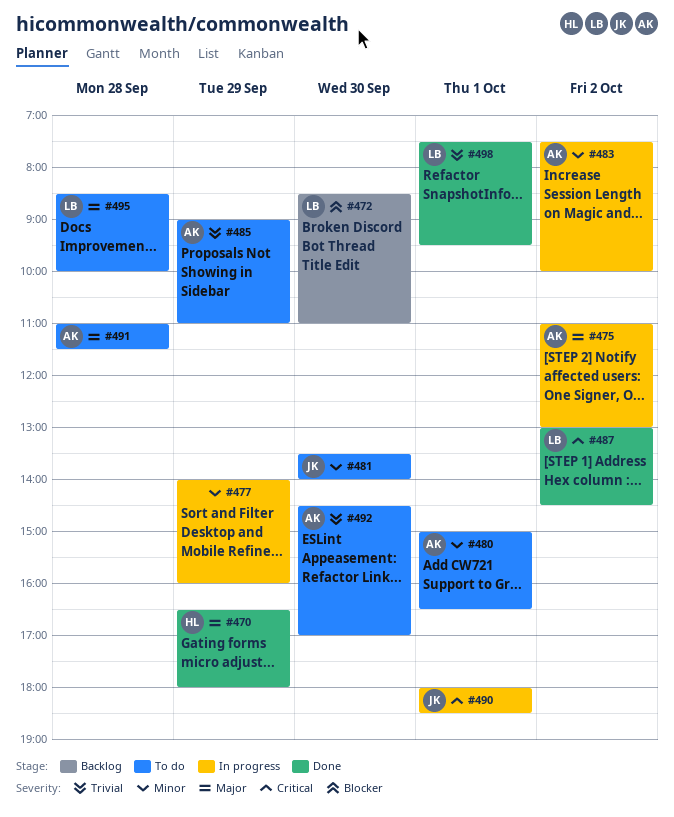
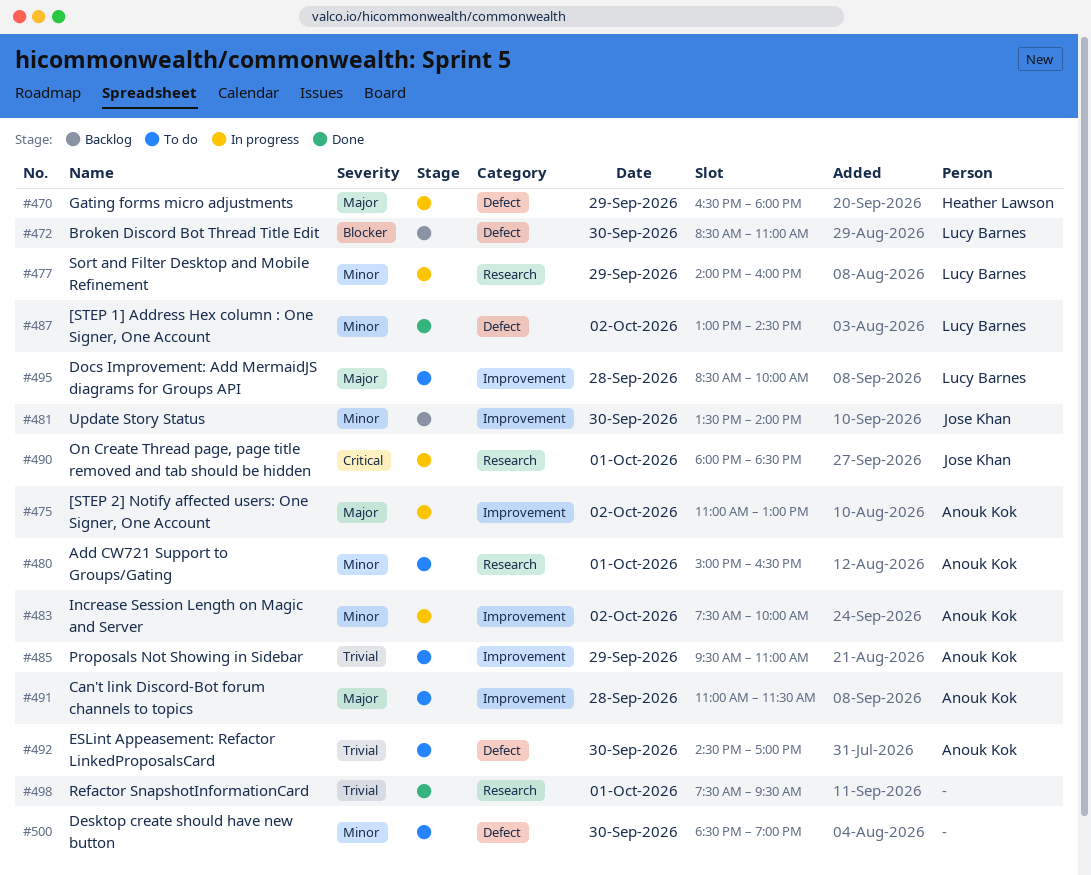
#470, status: Done -> In progress
#477, owner: none -> Lucy Barnes
#481, status: To do -> Backlog
#485, begins: 09:00 -> 09:30
#487, priority: Critical -> Minor
#498, owner: Lucy Barnes -> none
#500: none -> present

